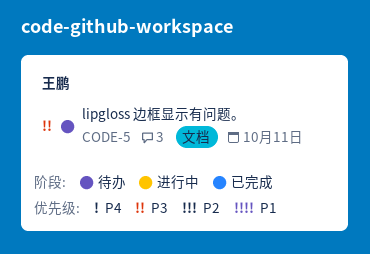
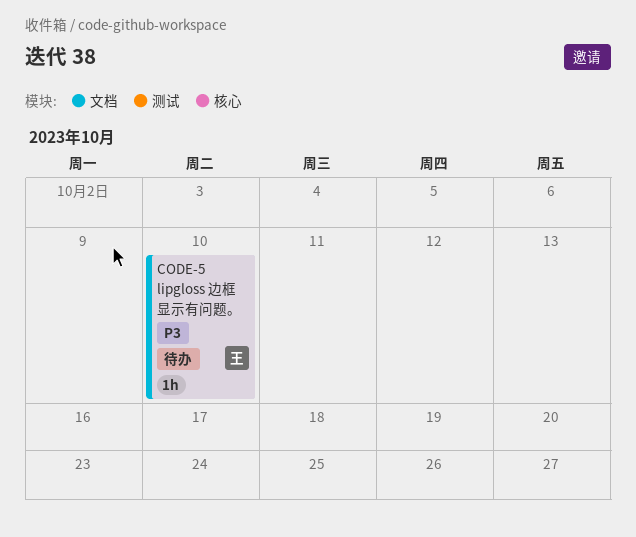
CODE-5, due: Oct 11 -> Oct 10

